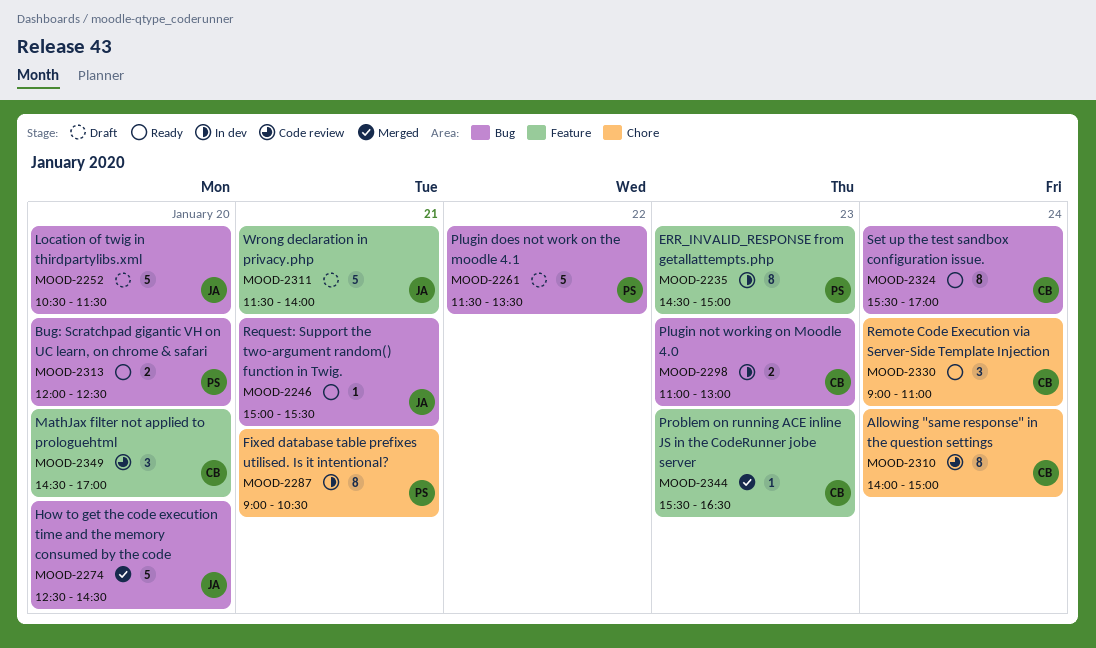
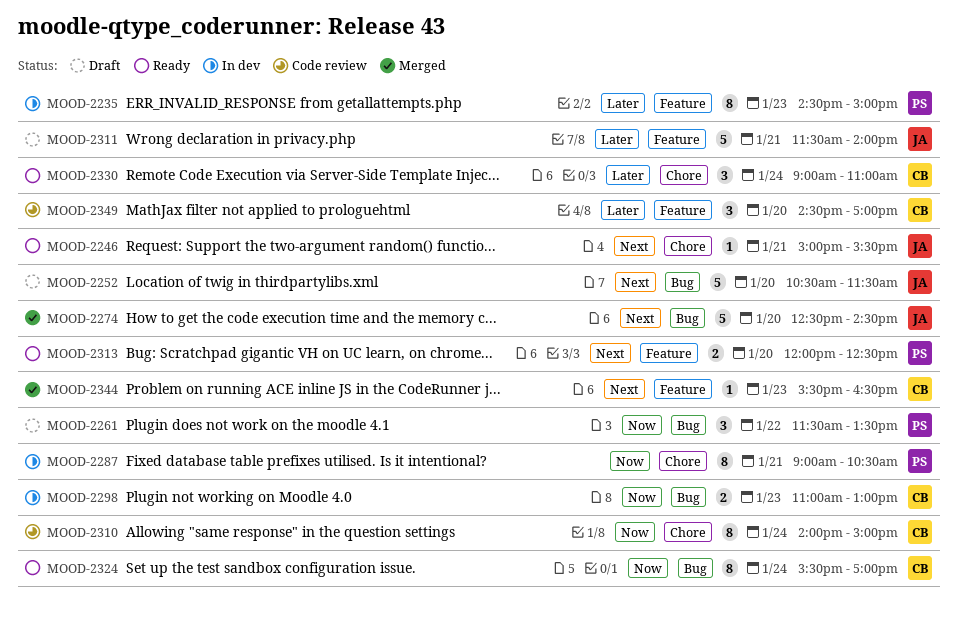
MOOD-2246, label: Bug -> Chore
MOOD-2261, estimate: 5 -> 3
MOOD-2313, label: Bug -> Feature

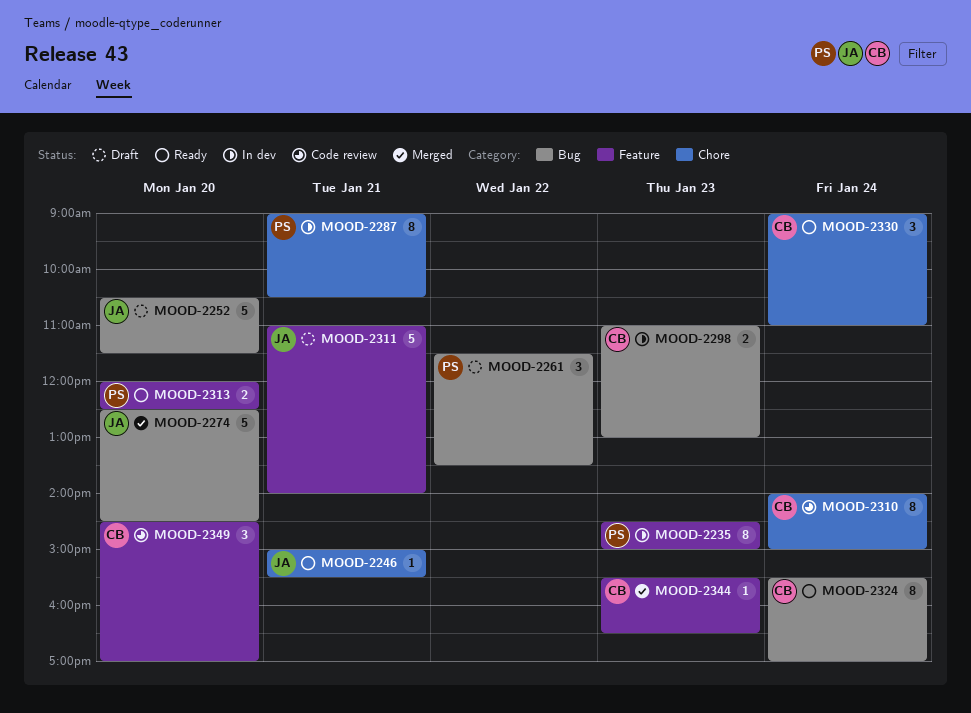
MOOD-2311, begins: 11:30 -> 11:00

